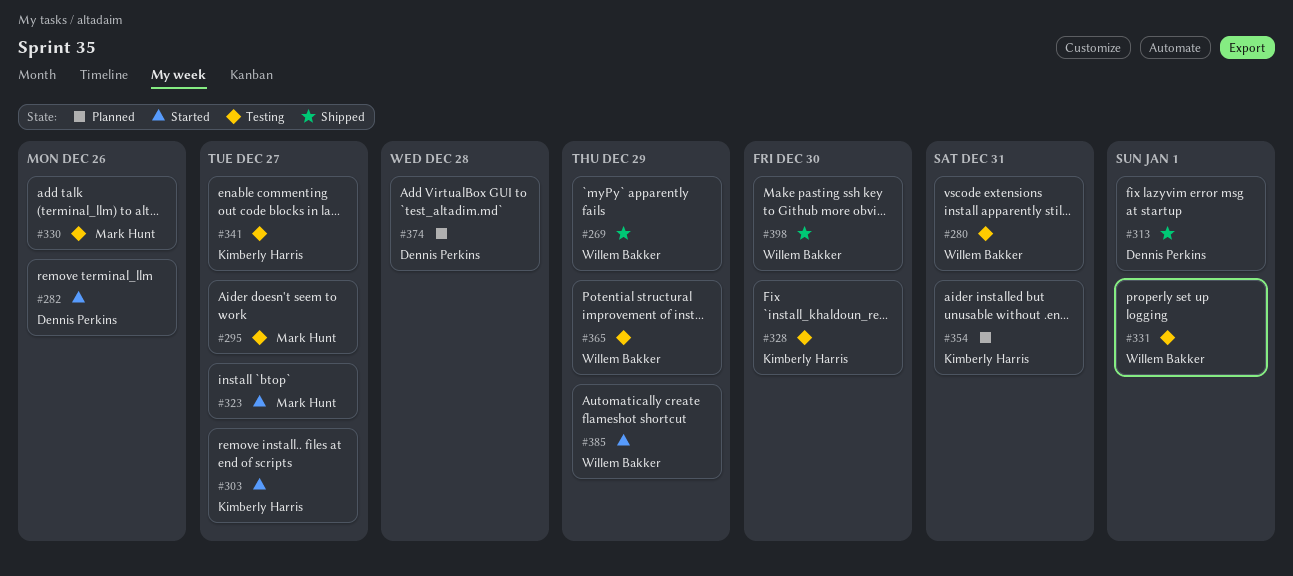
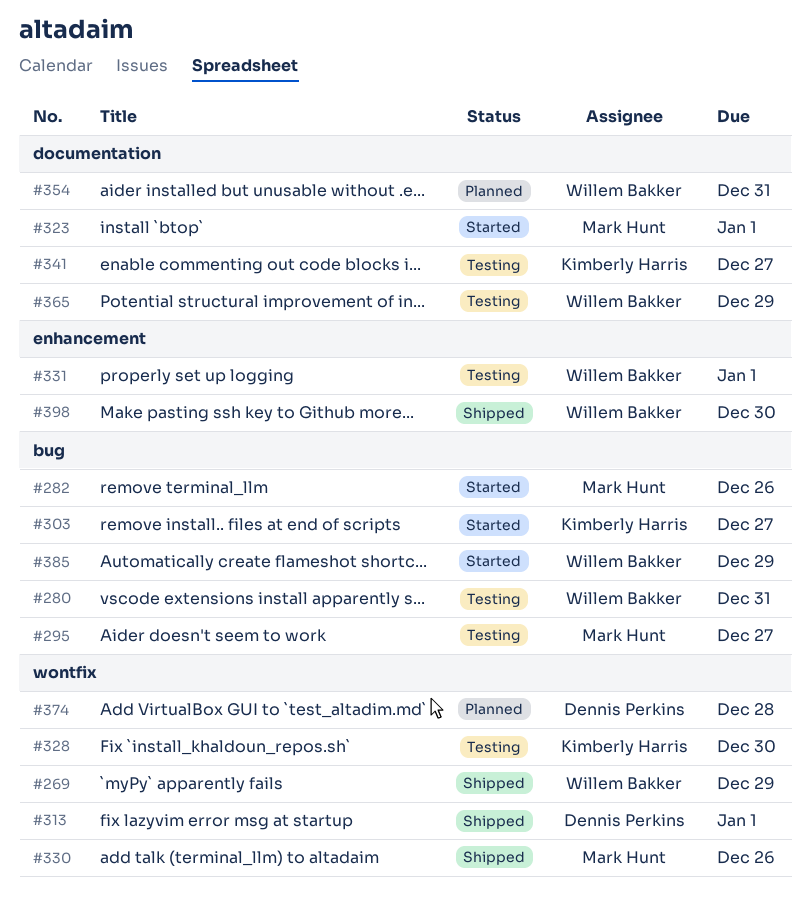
#282, owner: Dennis Perkins -> Mark Hunt
#323, due: Dec 27 -> Jan 1
#330, status: Testing -> Shipped
#354, owner: Kimberly Harris -> Willem Bakker

